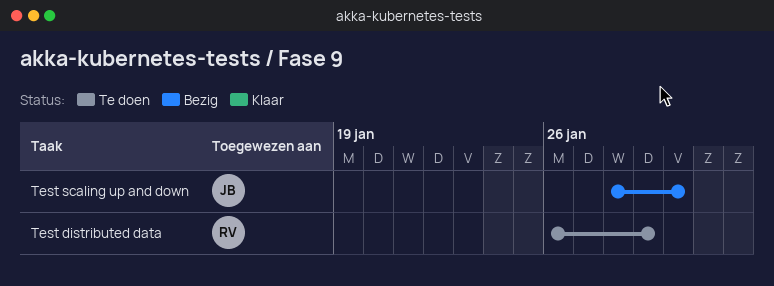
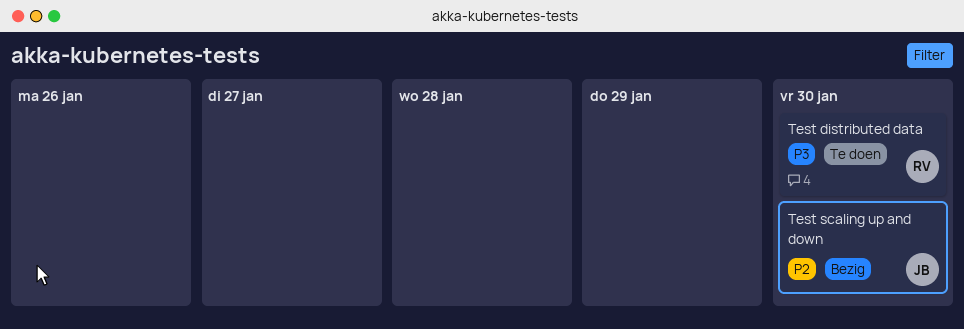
Test distributed data, due: Jan 29 -> Jan 30

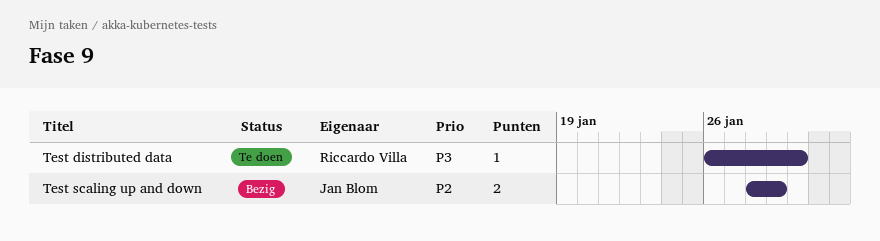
Test scaling up and down, due: Jan 30 -> Jan 29

